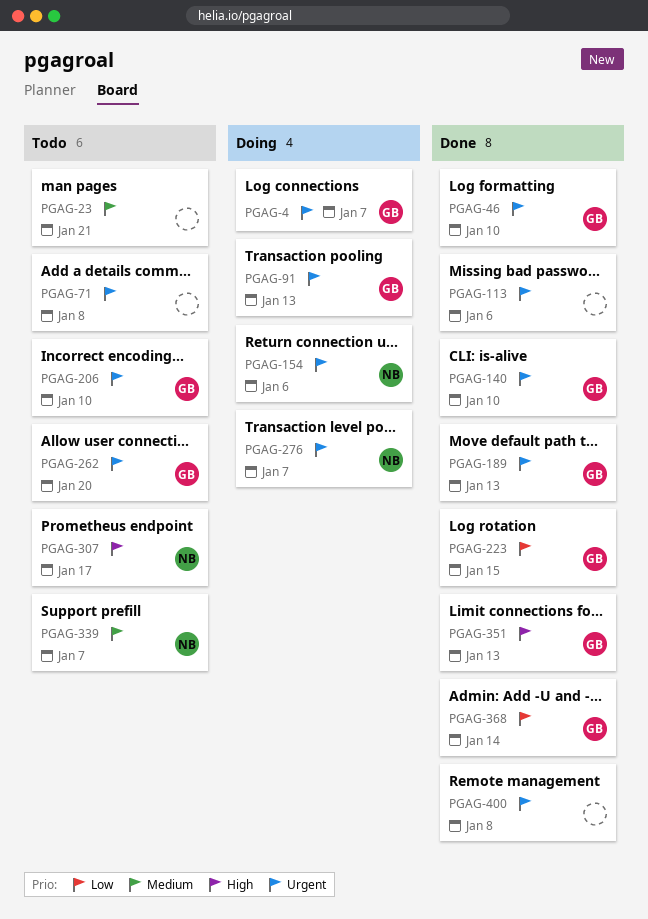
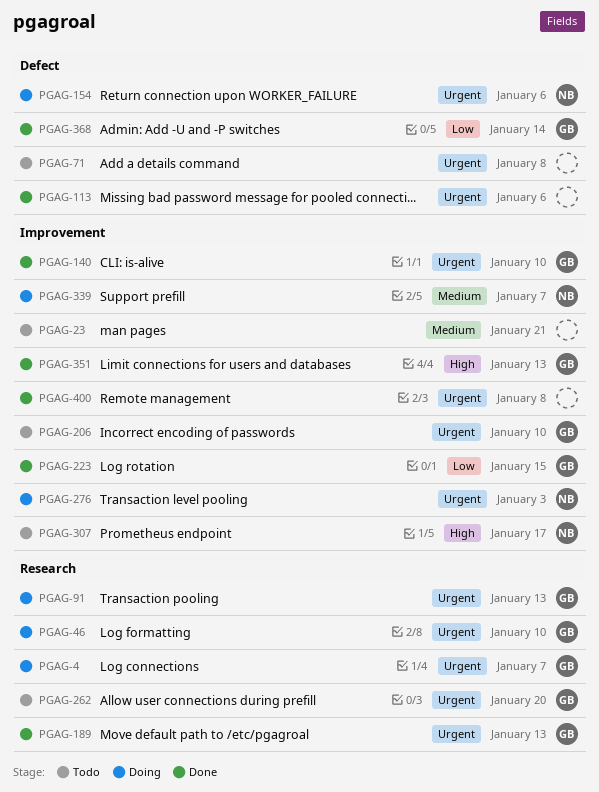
PGAG-46, status: Done -> Doing
PGAG-276, due: Jan 7 -> Jan 3
PGAG-339, status: Todo -> Doing

